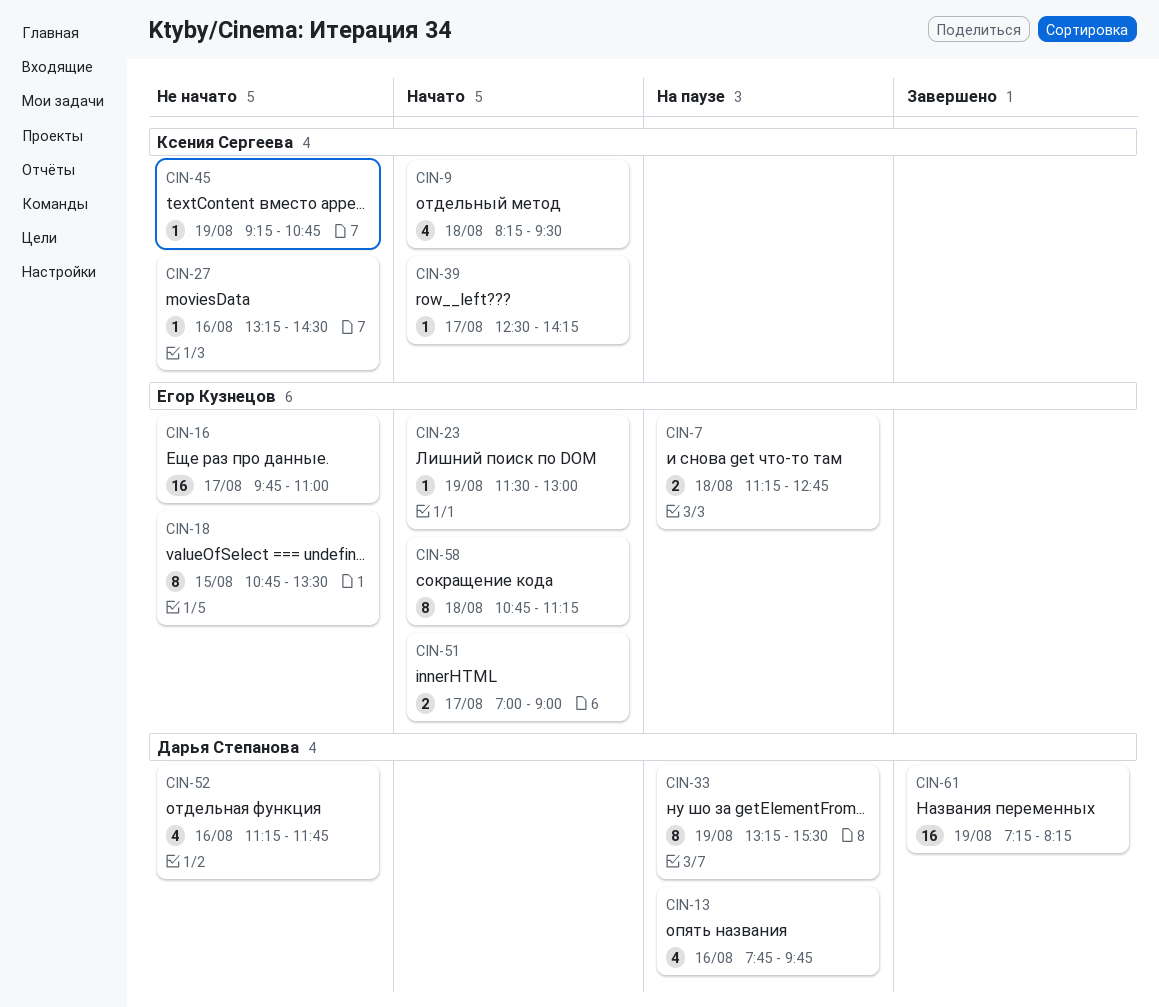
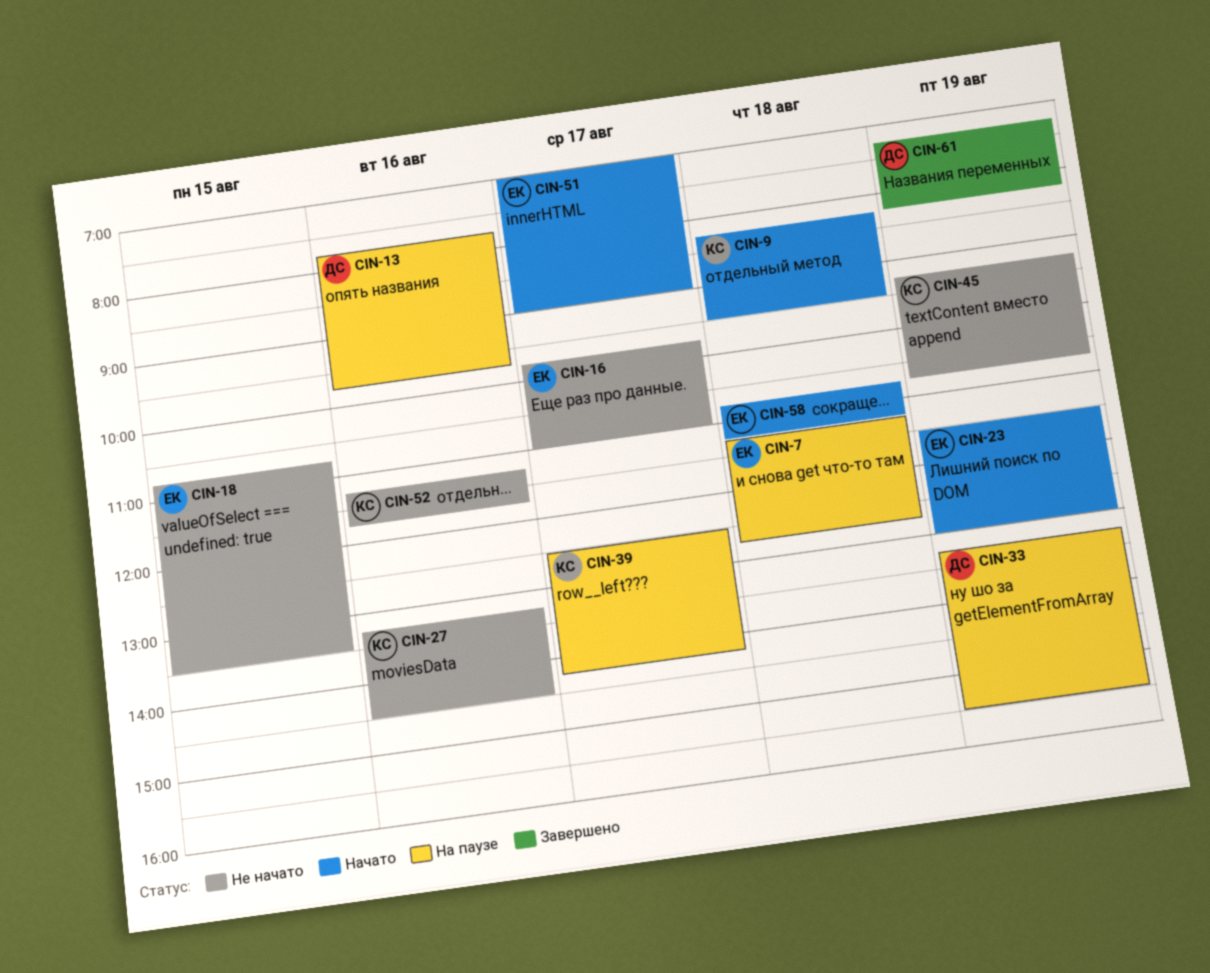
CIN-39, status: Начато -> На паузе
CIN-52, owner: Дарья Степанова -> Ксения Сергеева

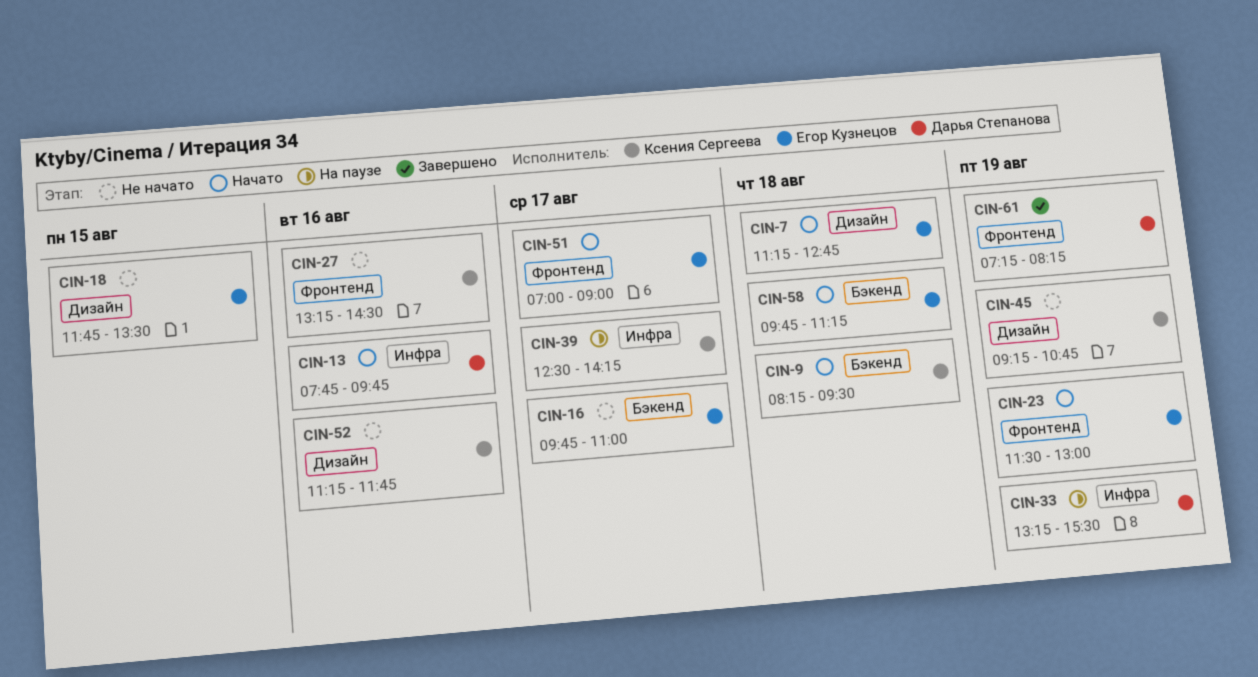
CIN-7, status: На паузе -> Начато
CIN-13, status: На паузе -> Начато
CIN-18, begins: 10:45 -> 11:45
CIN-58, begins: 10:45 -> 09:45

